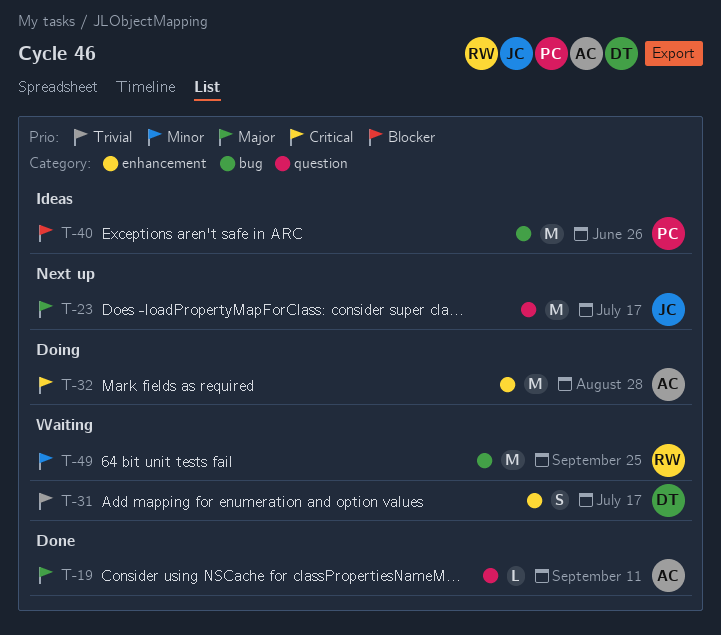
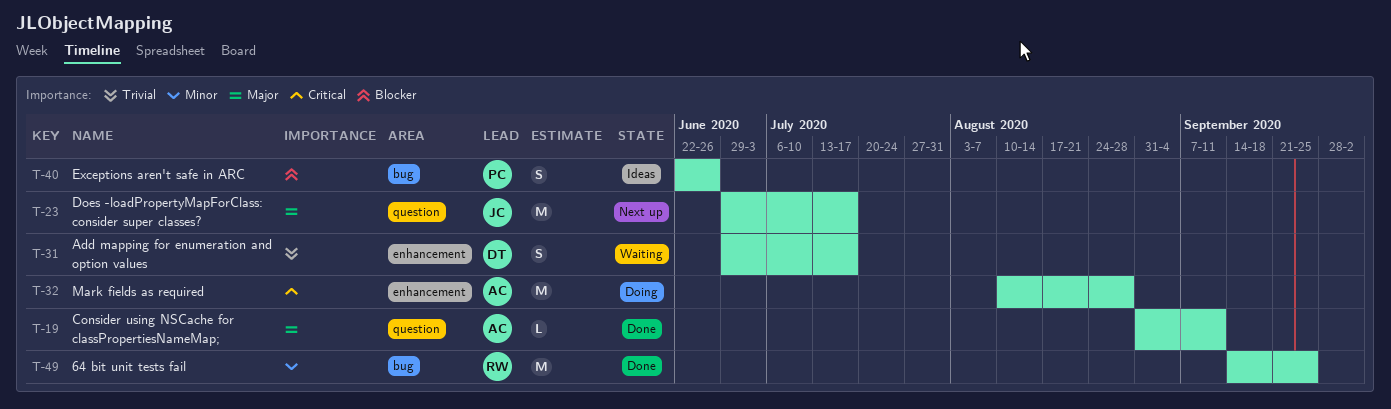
T-40, estimate: M -> S
T-49, status: Waiting -> Done

